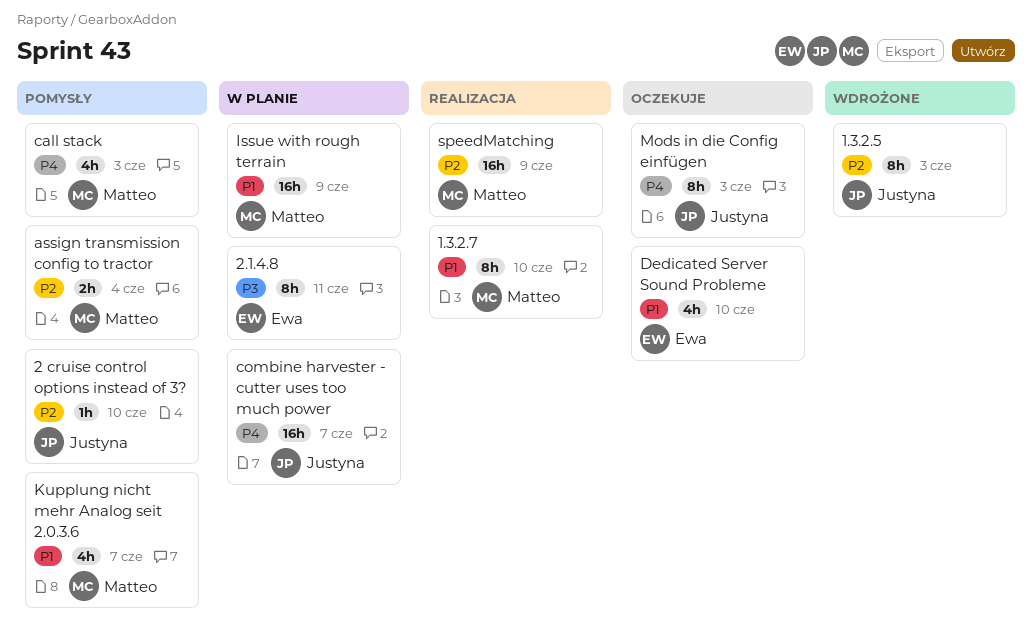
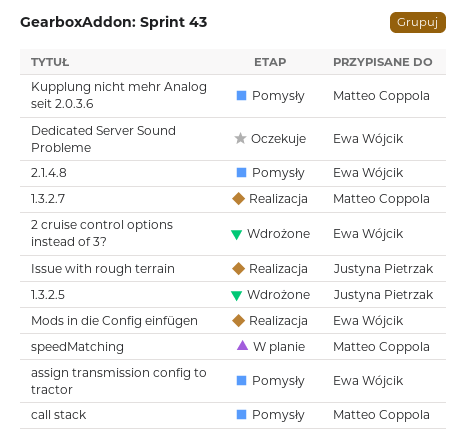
2 cruise control options instead of 3?, status: Pomysły -> Wdrożone
2 cruise control options instead of 3?, owner: Justyna Pietrzak -> Ewa Wójcik
2.1.4.8, status: W planie -> Pomysły
assign transmission config to tractor, owner: Matteo Coppola -> Ewa Wójcik
combine harvester - cutter uses too much power: present -> none
Issue with rough terrain, status: W planie -> Realizacja
Issue with rough terrain, owner: Matteo Coppola -> Justyna Pietrzak
Mods in die Config einfügen, status: Oczekuje -> Realizacja
Mods in die Config einfügen, owner: Justyna Pietrzak -> Ewa Wójcik
speedMatching, status: Realizacja -> W planie

